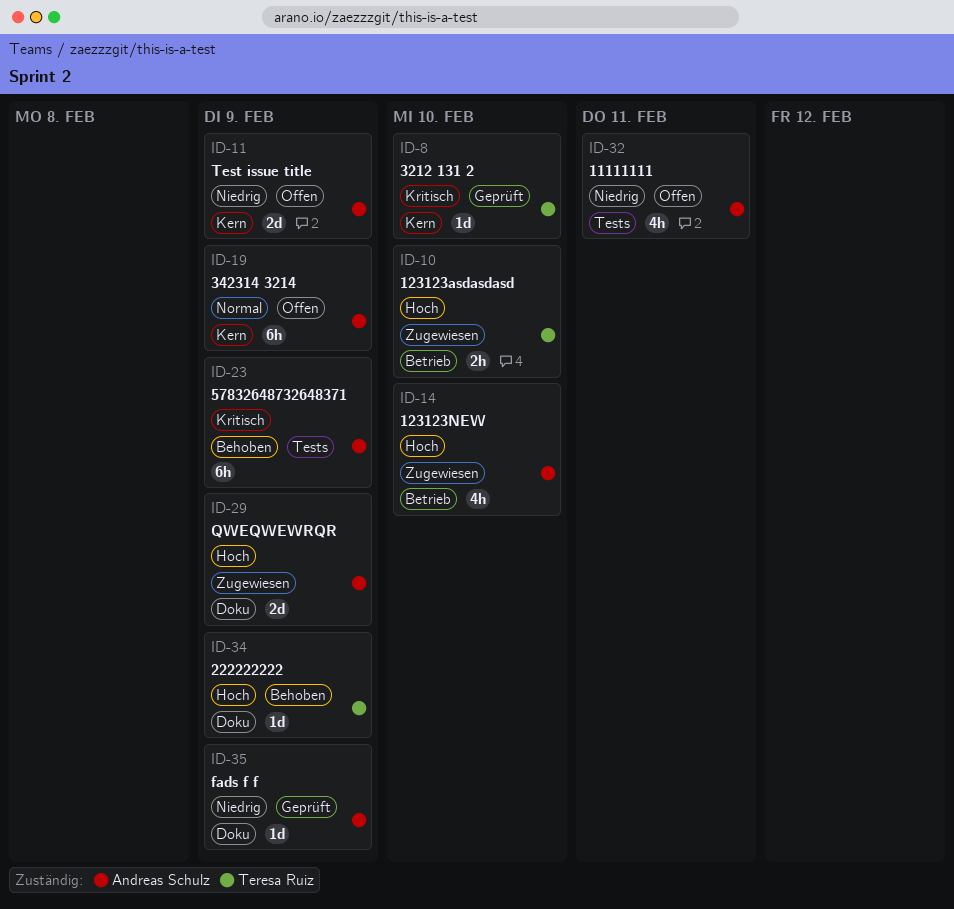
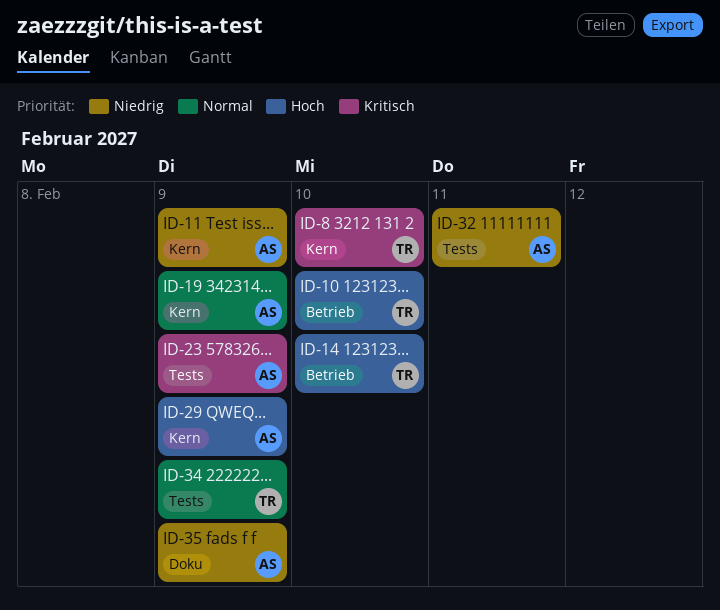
ID-14, owner: Andreas Schulz -> Teresa Ruiz
ID-29, label: Doku -> Kern
ID-34, priority: Hoch -> Normal
ID-34, label: Doku -> Tests

